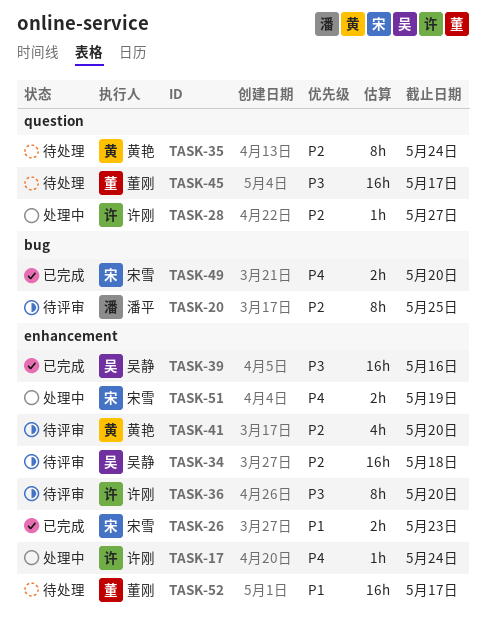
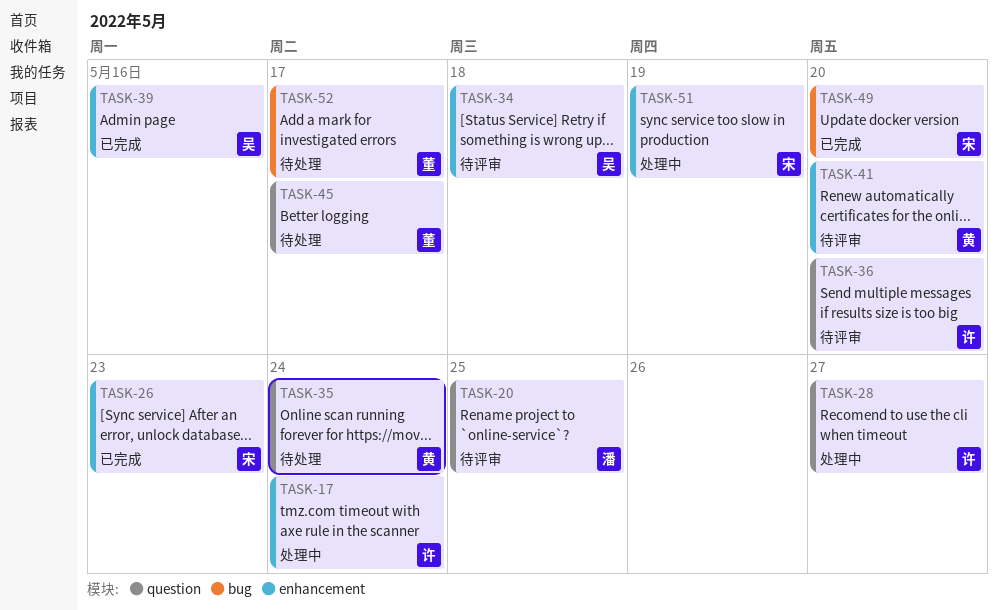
TASK-20, label: bug -> question
TASK-36, label: enhancement -> question
TASK-52, label: enhancement -> bug

